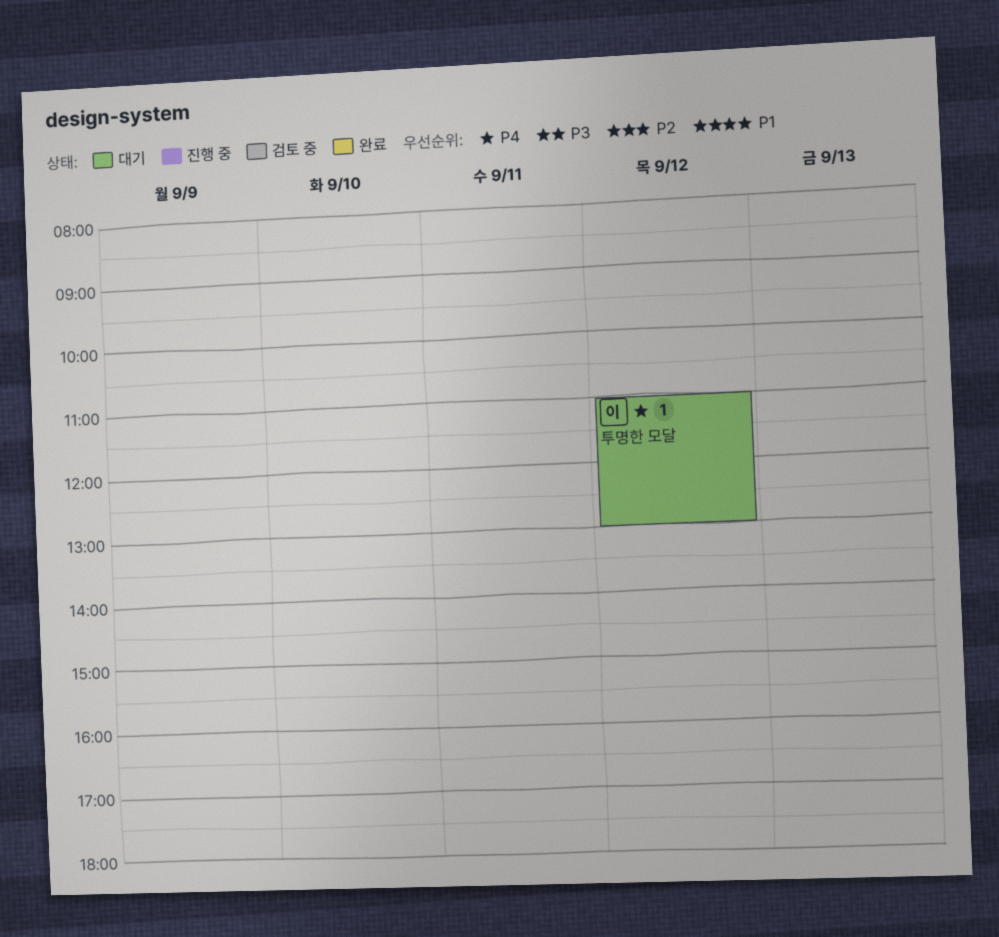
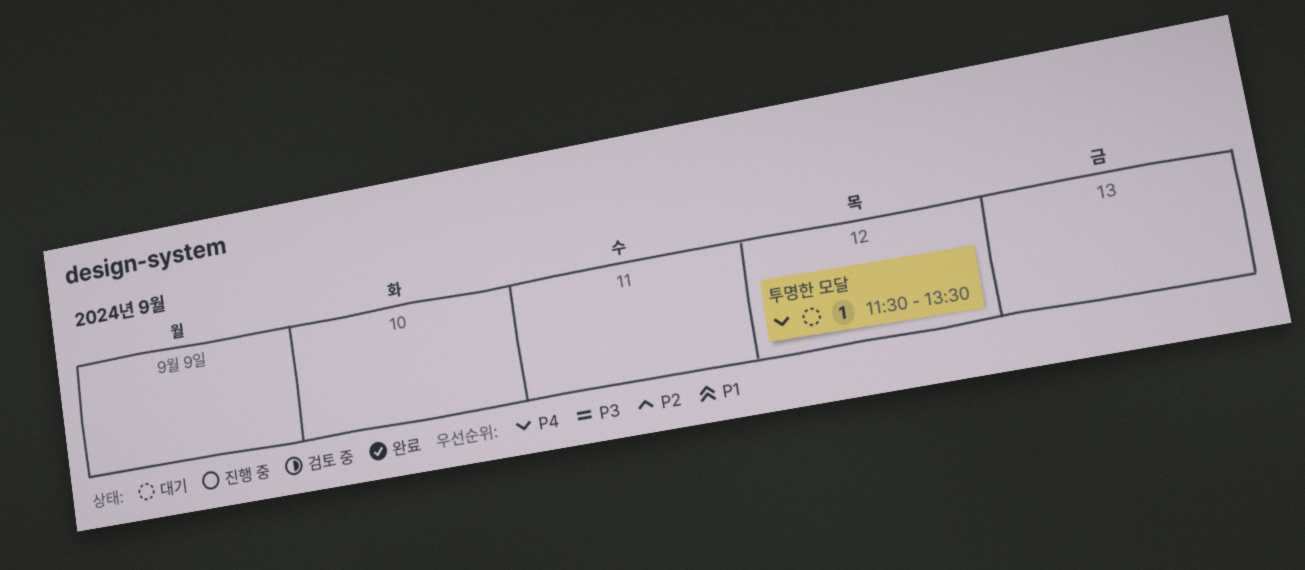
투명한 모달, begins: 11:00 -> 11:30
투명한 모달, ends: 13:00 -> 13:30

